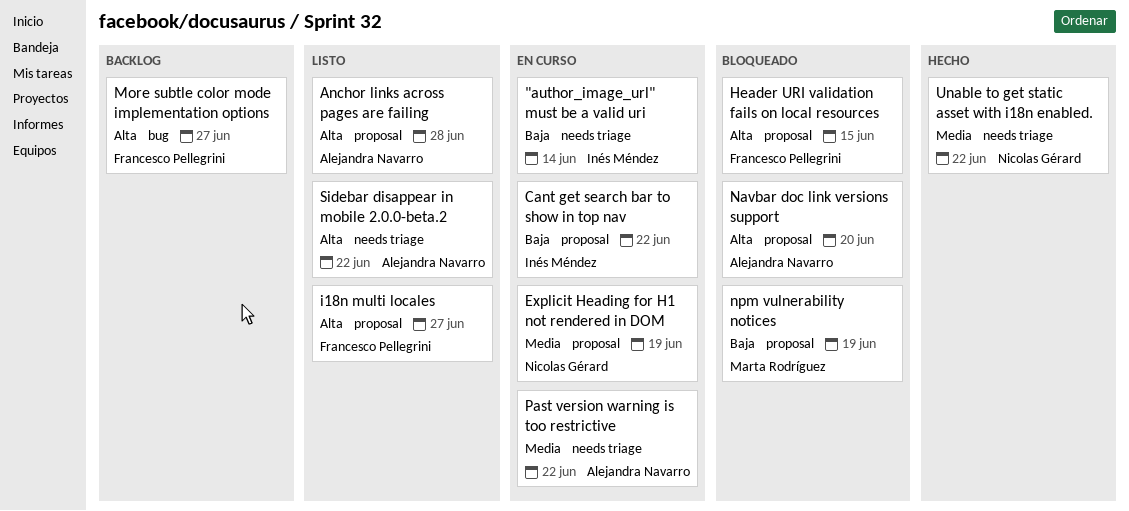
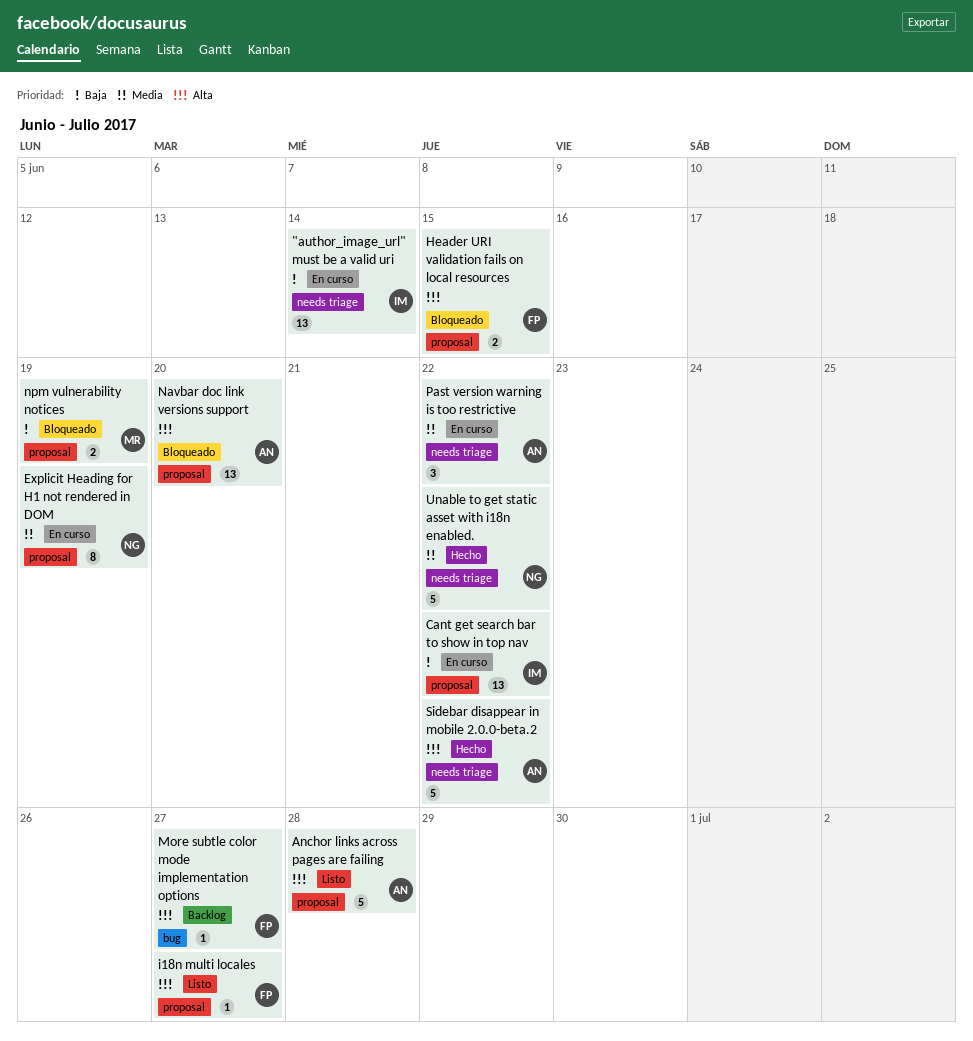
Sidebar disappear in mobile 2.0.0-beta.2, status: Listo -> Hecho

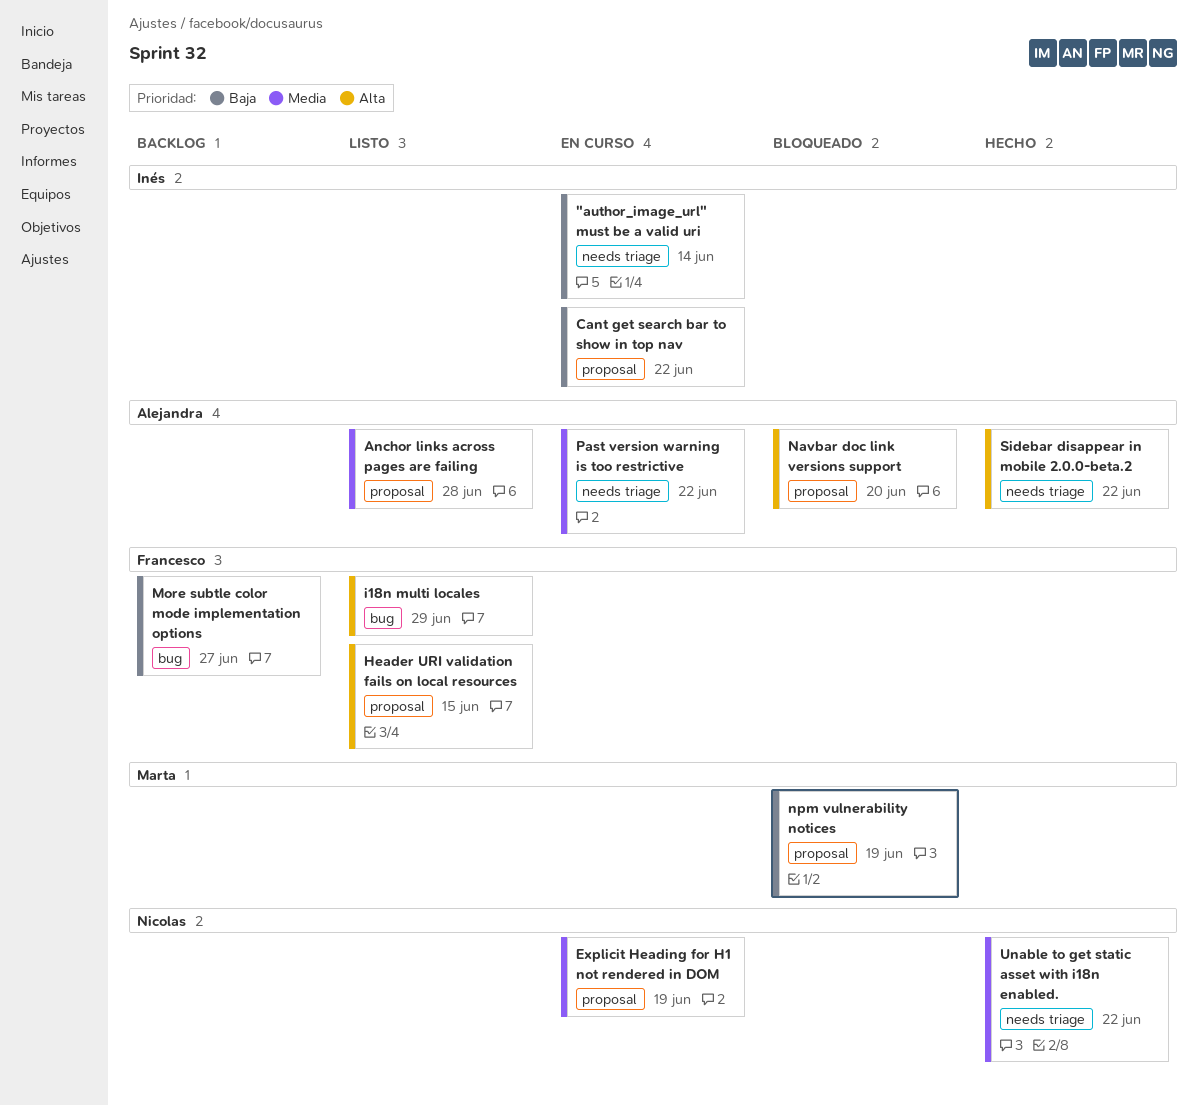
Anchor links across pages are failing, priority: Alta -> Media
Header URI validation fails on local resources, status: Bloqueado -> Listo
i18n multi locales, label: proposal -> bug
i18n multi locales, due: Jun 27 -> Jun 29
More subtle color mode implementation options, priority: Alta -> Baja

